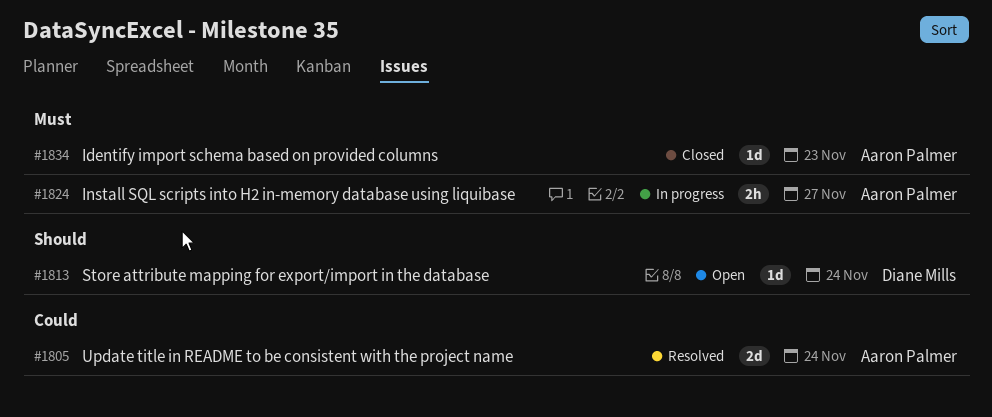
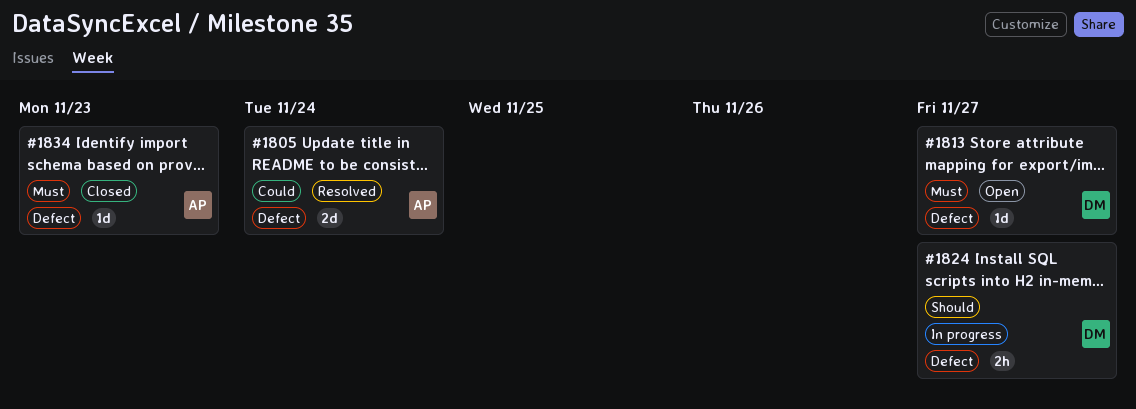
#1813, priority: Should -> Must
#1813, due: Nov 24 -> Nov 27
#1824, owner: Aaron Palmer -> Diane Mills
#1824, priority: Must -> Should

